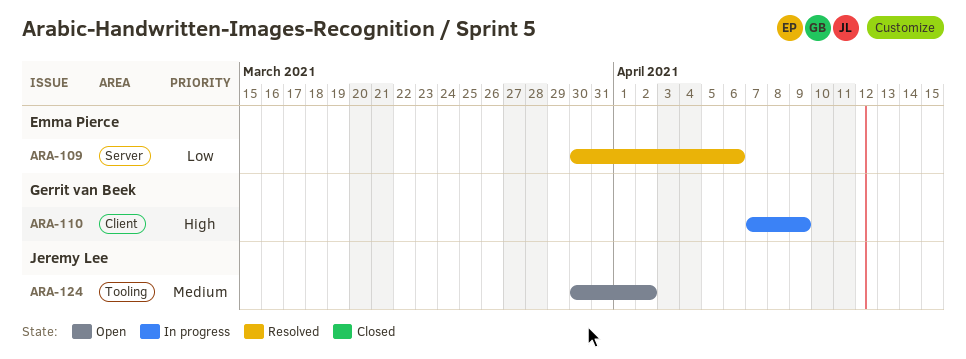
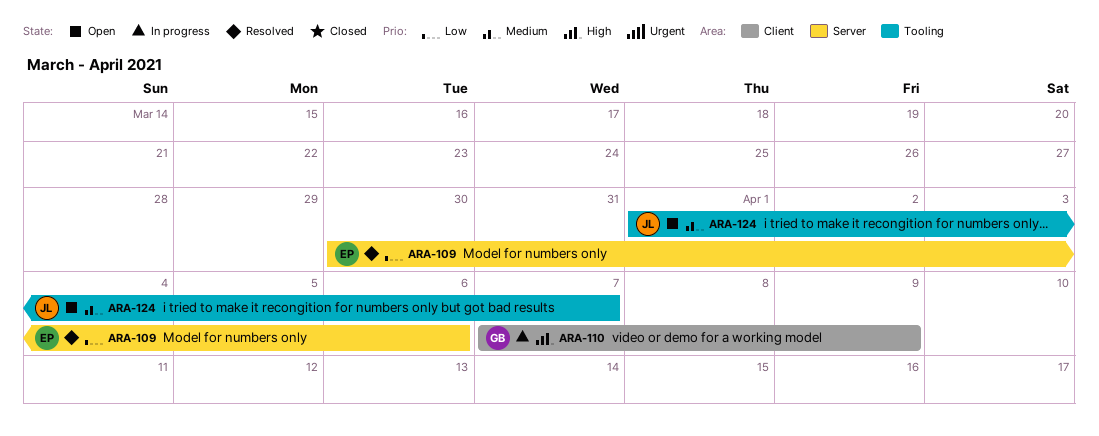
ARA-124, start: Mar 30 -> Apr 1
ARA-124, due: Apr 2 -> Apr 7

